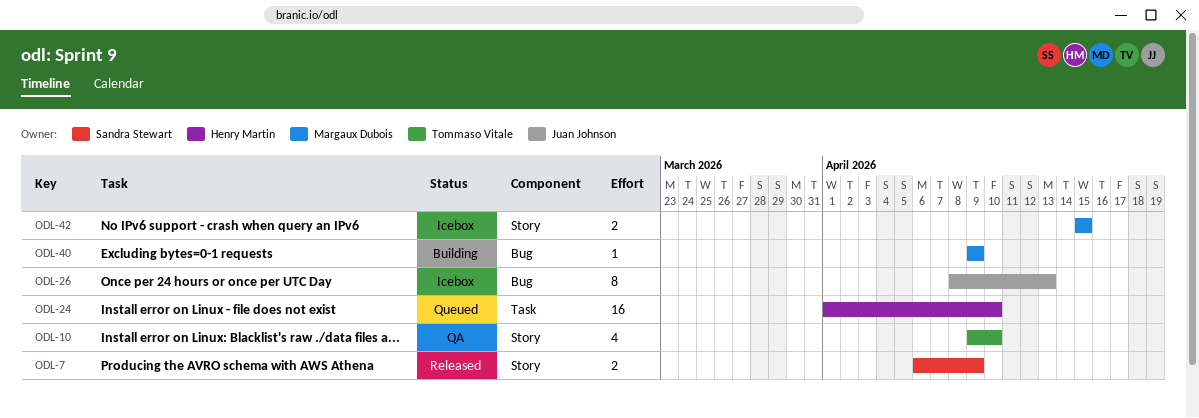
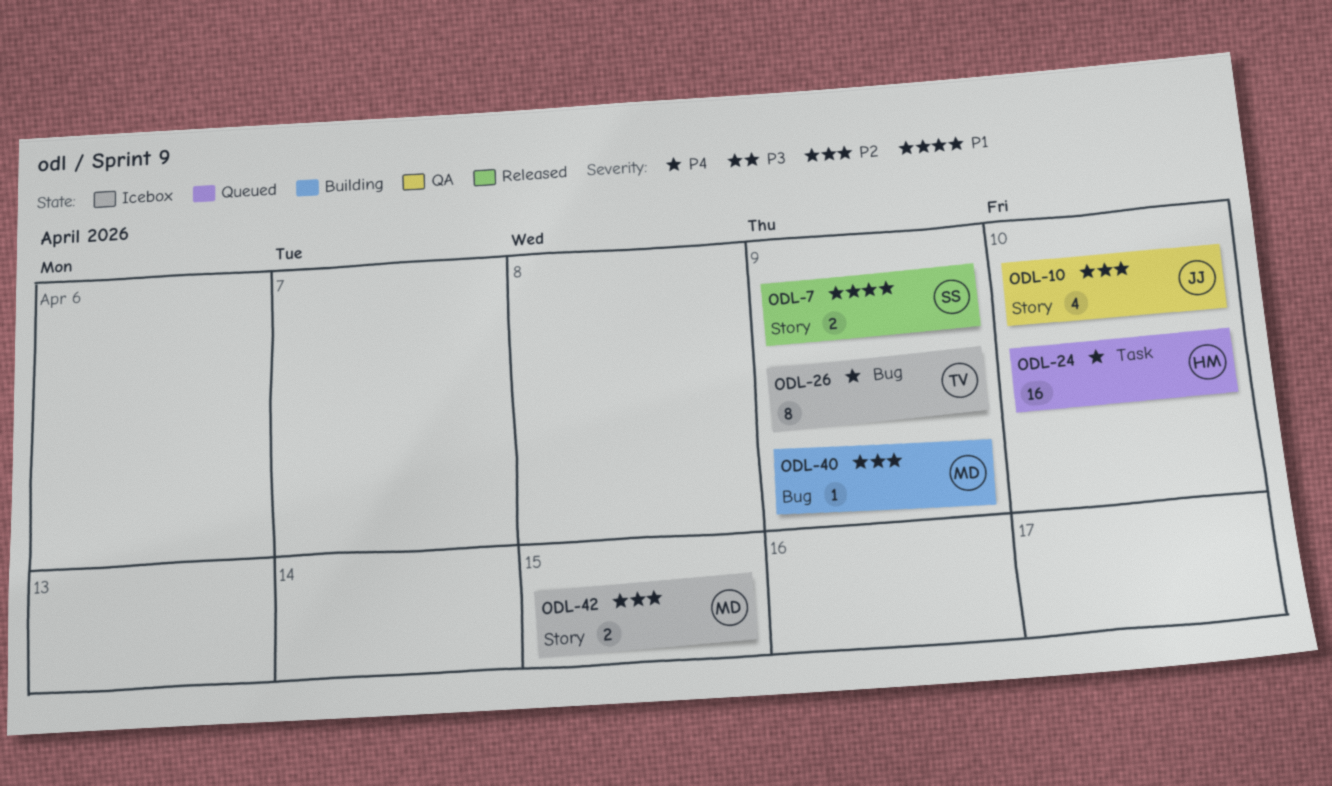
ODL-10, owner: Tommaso Vitale -> Juan Johnson
ODL-26, owner: Juan Johnson -> Tommaso Vitale
ODL-26, due: Apr 13 -> Apr 9

